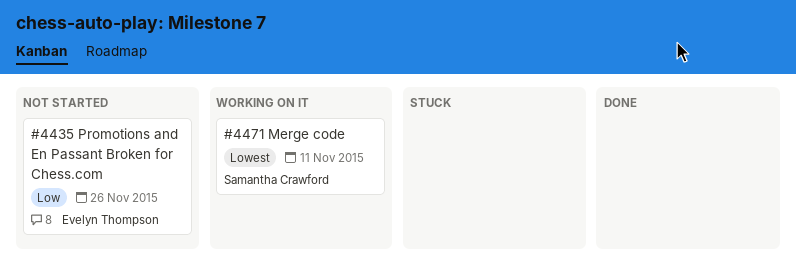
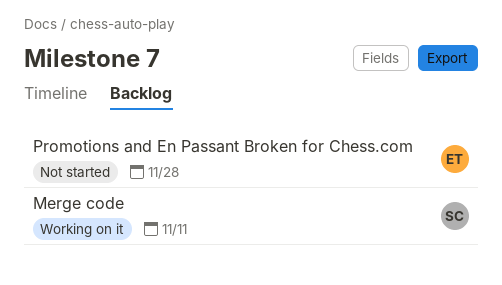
Promotions and En Passant Broken for Chess.com, due: Nov 26 -> Nov 28

